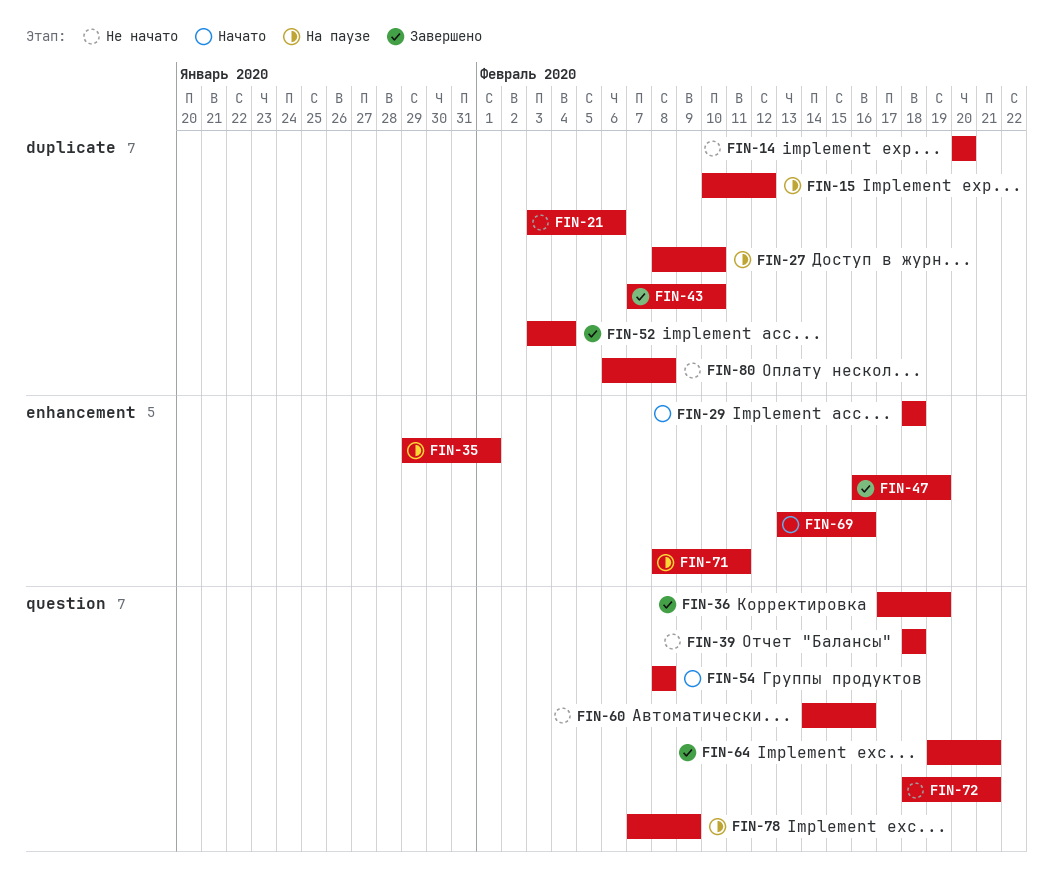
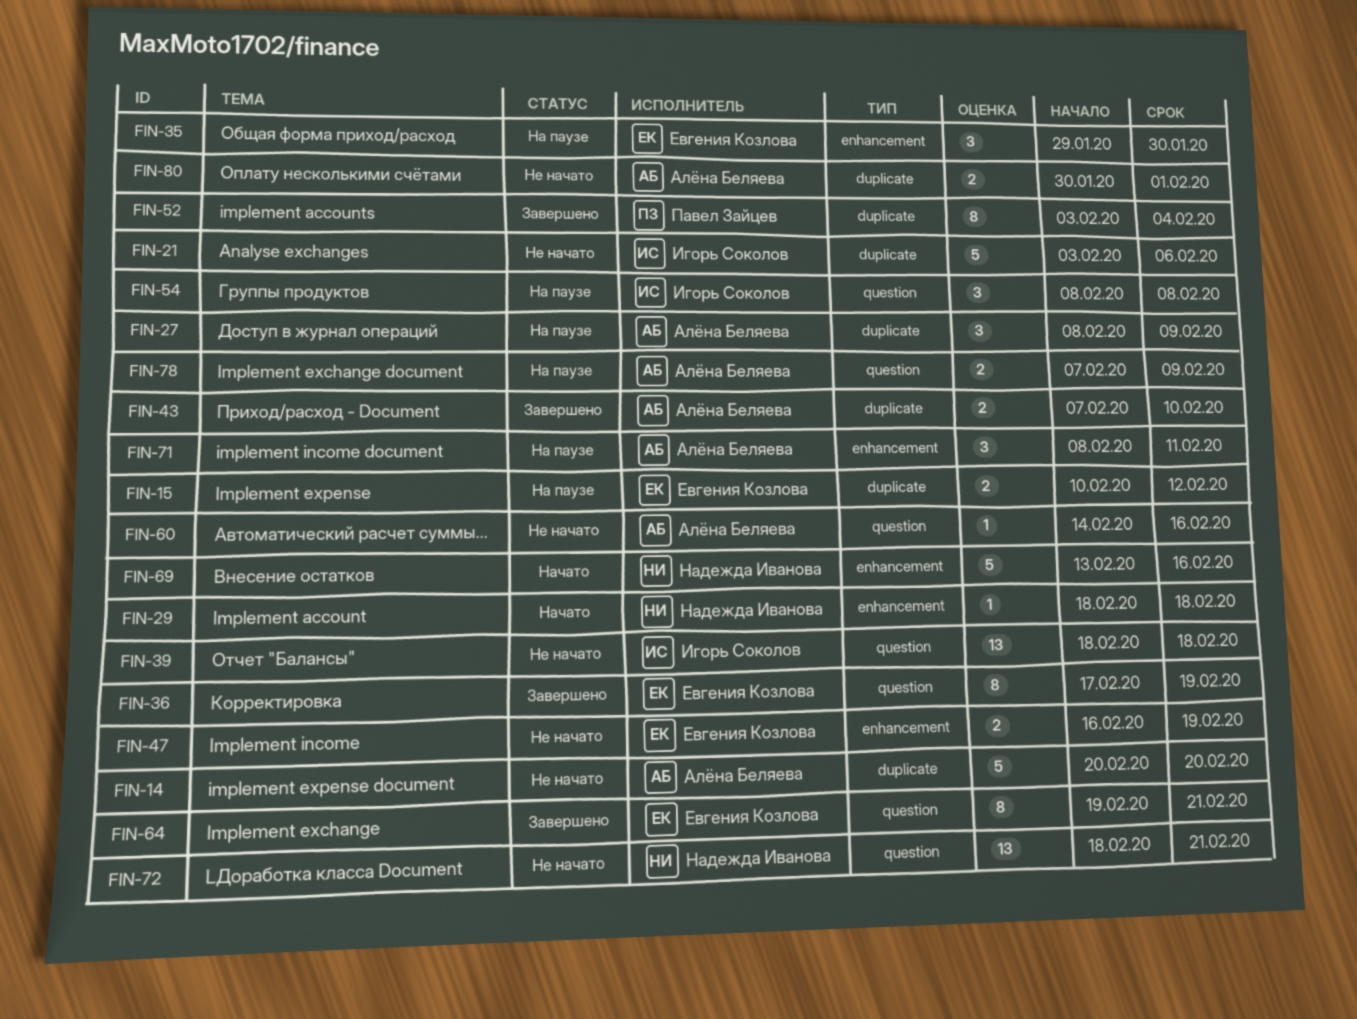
FIN-27, due: Feb 10 -> Feb 9
FIN-35, due: Feb 1 -> Jan 30
FIN-47, status: Завершено -> Не начато
FIN-54, status: Начато -> На паузе
FIN-80, start: Feb 6 -> Jan 30
FIN-80, due: Feb 8 -> Feb 1

